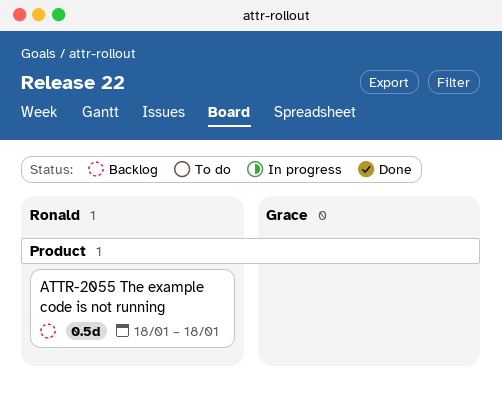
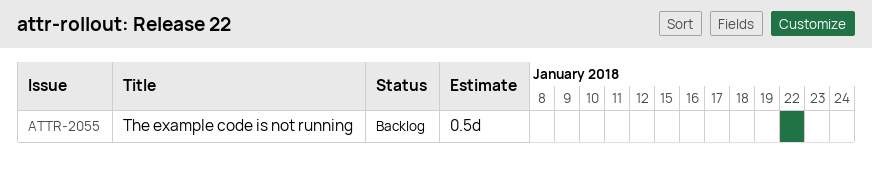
ATTR-2055, start: Jan 18 -> Jan 22
ATTR-2055, due: Jan 18 -> Jan 22

